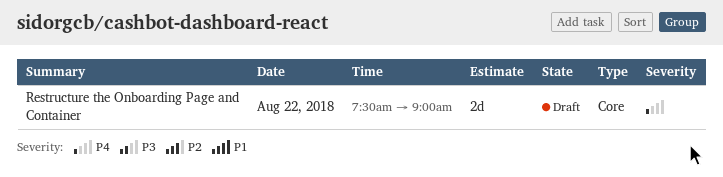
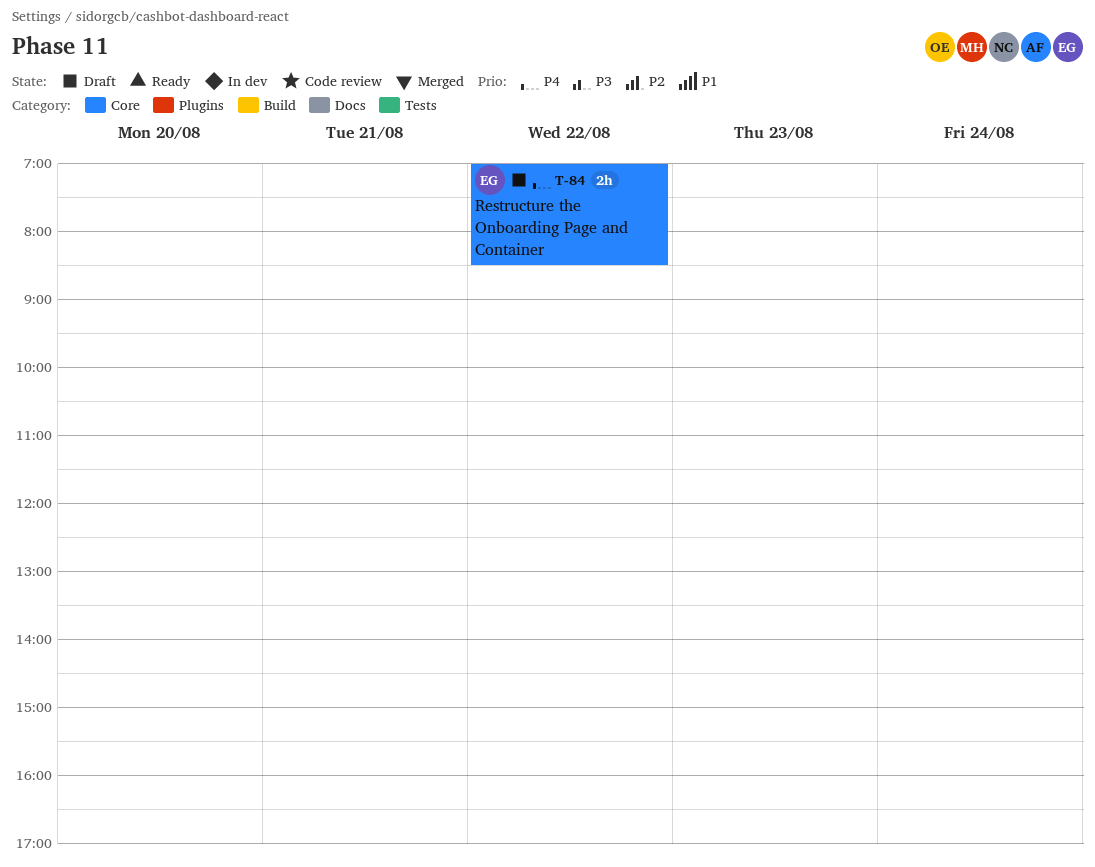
Restructure the Onboarding Page and Container, estimate: 2d -> 2h
Restructure the Onboarding Page and Container, begins: 07:30 -> 07:00
Restructure the Onboarding Page and Container, ends: 09:00 -> 08:30

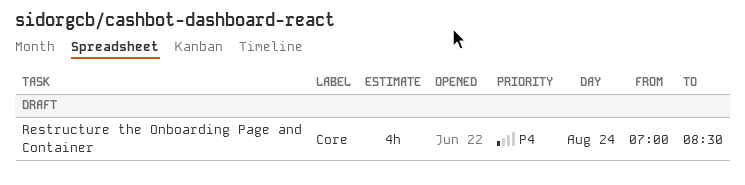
Restructure the Onboarding Page and Container, estimate: 2h -> 4h
Restructure the Onboarding Page and Container, day: Aug 22 -> Aug 24

